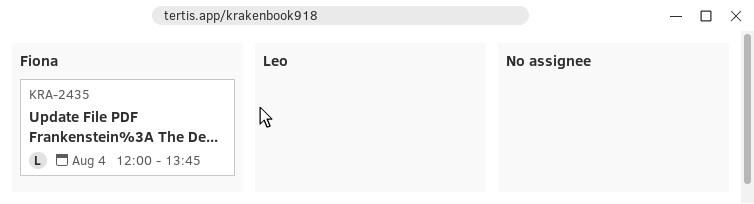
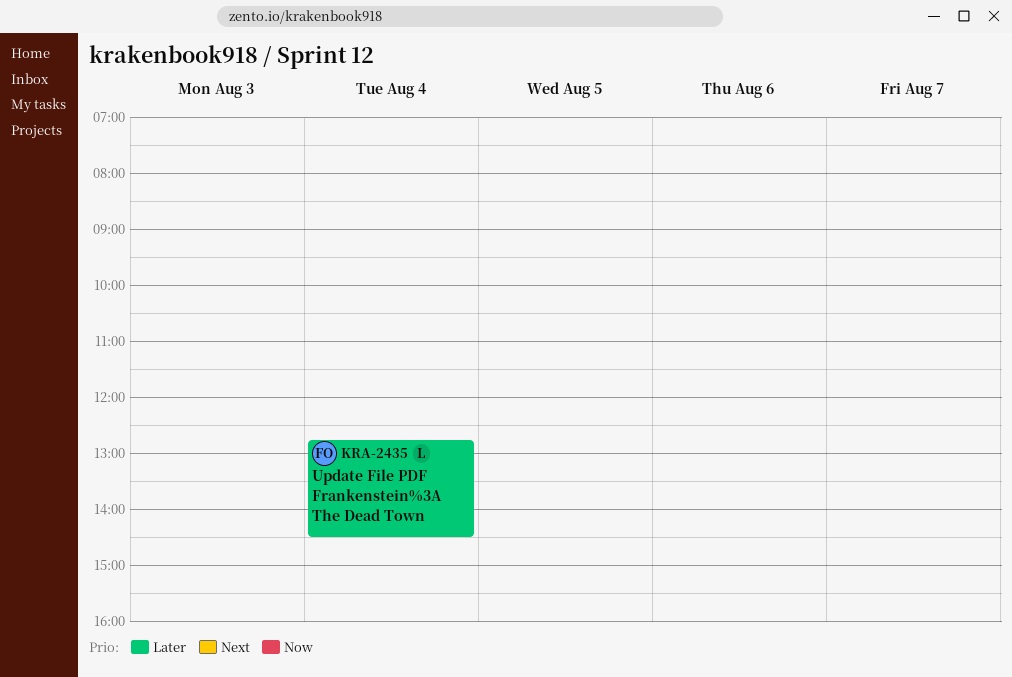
KRA-2435, begins: 12:00 -> 12:45
KRA-2435, ends: 13:45 -> 14:30

